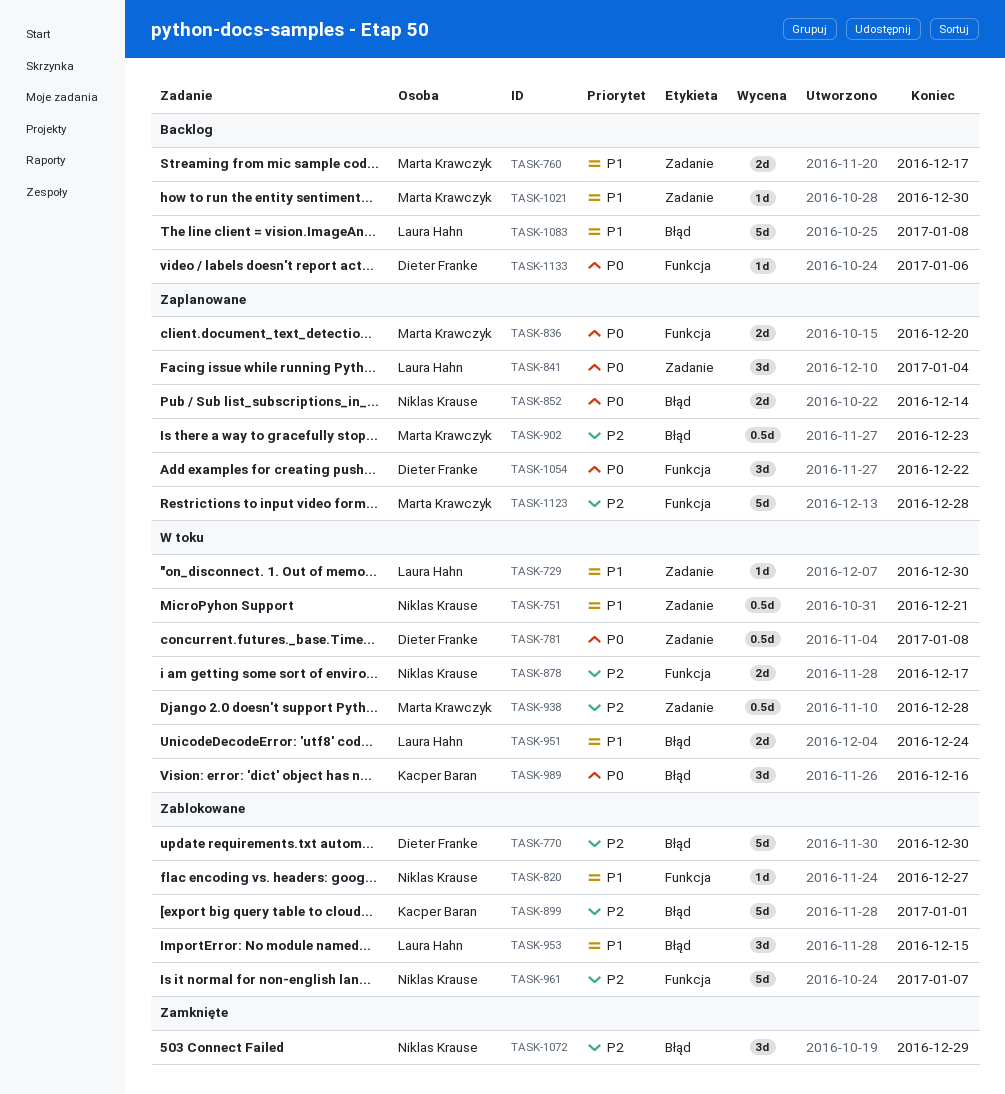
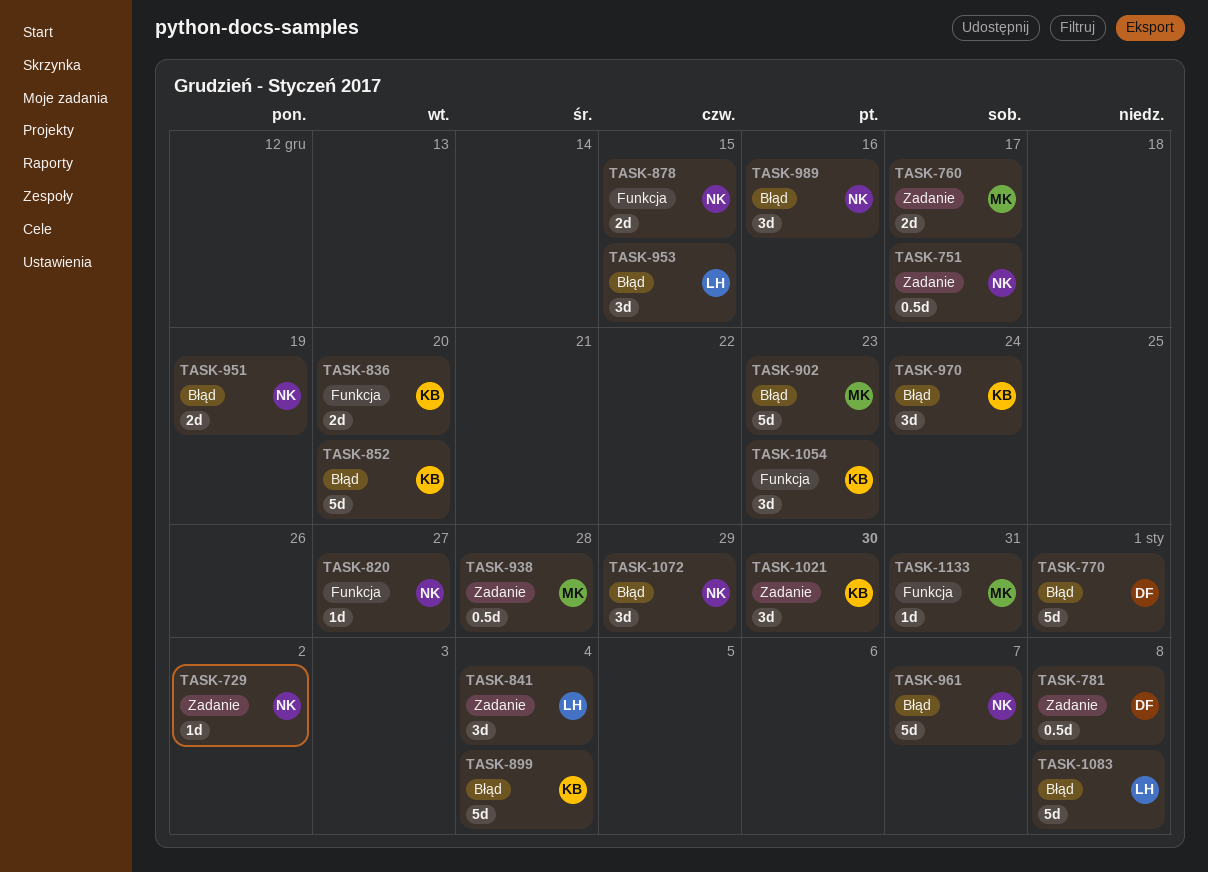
TASK-729, owner: Laura Hahn -> Niklas Krause
TASK-729, due: Dec 30 -> Jan 2
TASK-751, due: Dec 21 -> Dec 17
TASK-770, due: Dec 30 -> Jan 1
TASK-836, owner: Marta Krawczyk -> Kacper Baran
TASK-852, owner: Niklas Krause -> Kacper Baran
TASK-852, estimate: 2d -> 5d
TASK-852, due: Dec 14 -> Dec 20
TASK-878, due: Dec 17 -> Dec 15
TASK-899, due: Jan 1 -> Jan 4
TASK-902, estimate: 0.5d -> 5d
TASK-951, owner: Laura Hahn -> Niklas Krause
TASK-951, due: Dec 24 -> Dec 19
TASK-961, label: Funkcja -> Błąd
TASK-970: none -> present
TASK-989, owner: Kacper Baran -> Niklas Krause
TASK-1021, owner: Marta Krawczyk -> Kacper Baran
TASK-1021, estimate: 1d -> 3d
TASK-1054, owner: Dieter Franke -> Kacper Baran
TASK-1054, due: Dec 22 -> Dec 23
TASK-1123: present -> none
TASK-1133, owner: Dieter Franke -> Marta Krawczyk
TASK-1133, due: Jan 6 -> Dec 31

